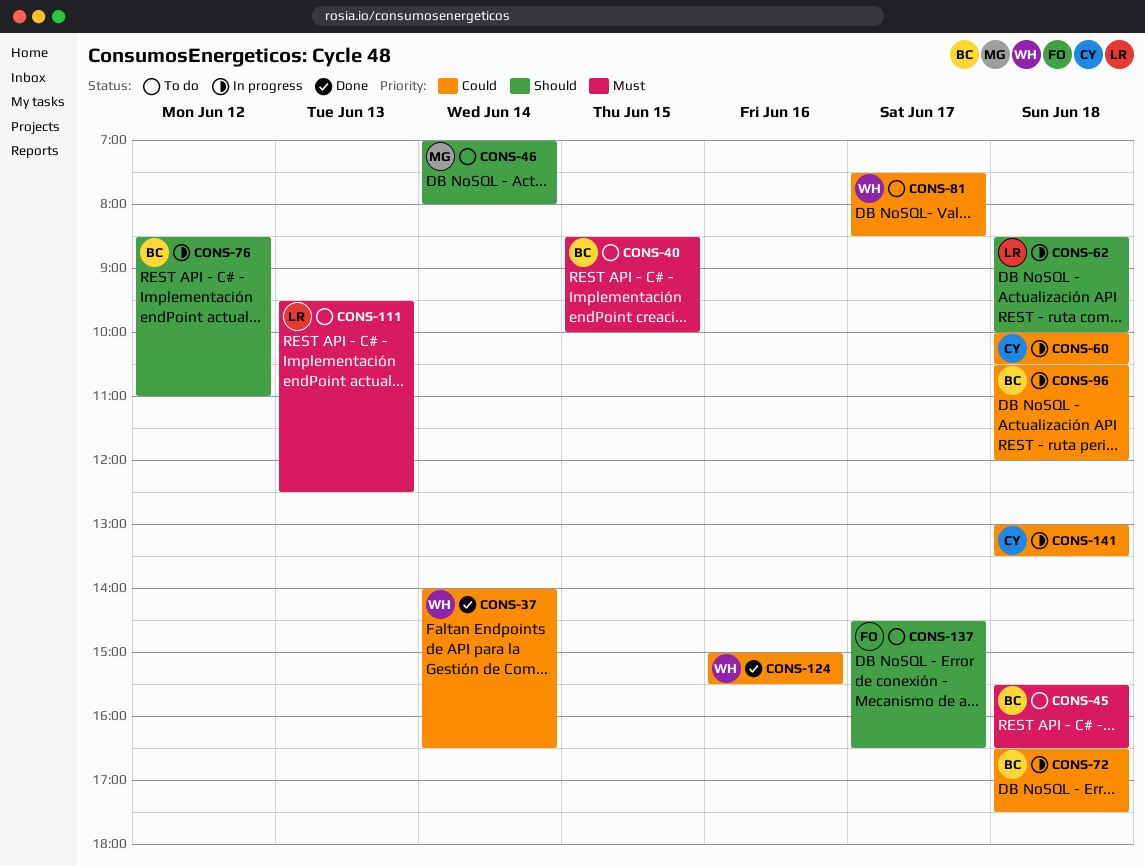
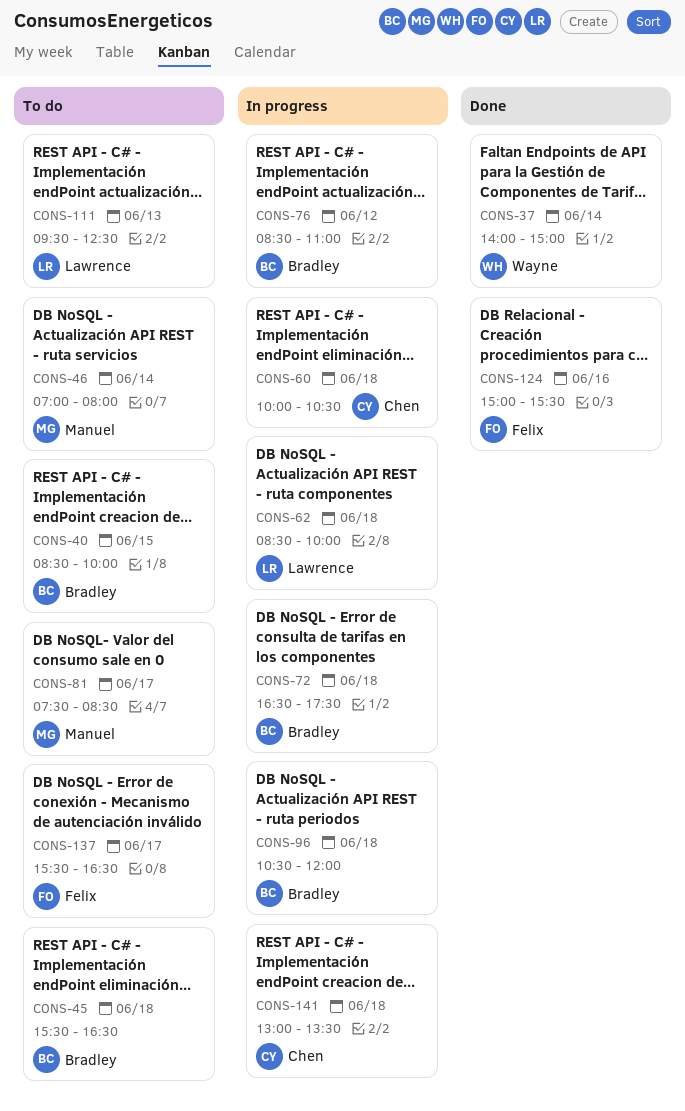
CONS-37, ends: 16:30 -> 15:00
CONS-81, owner: Wayne -> Manuel
CONS-124, owner: Wayne -> Felix
CONS-137, begins: 14:30 -> 15:30

